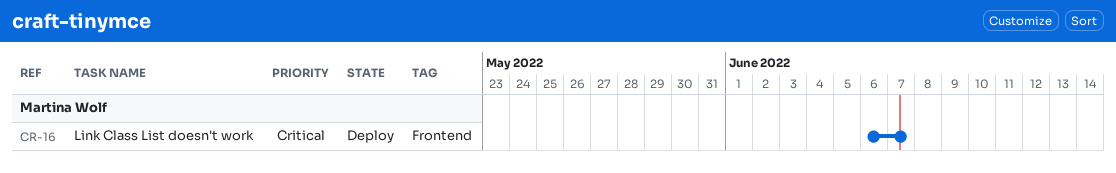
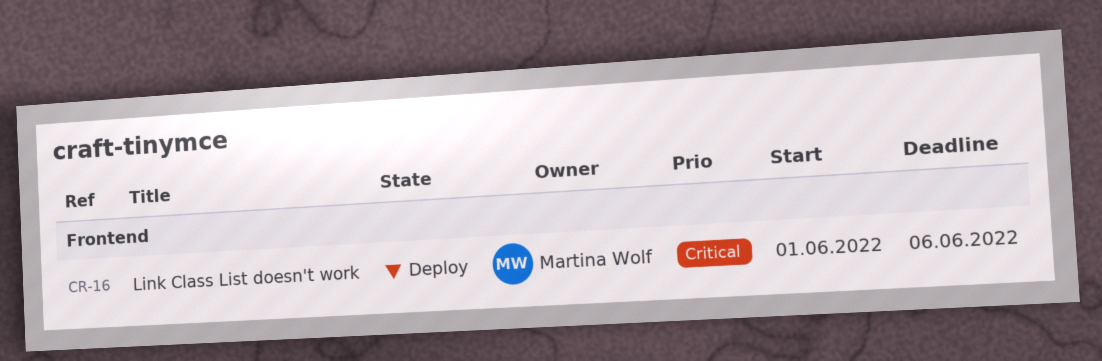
CR-16, start: Jun 6 -> Jun 1
CR-16, due: Jun 7 -> Jun 6

